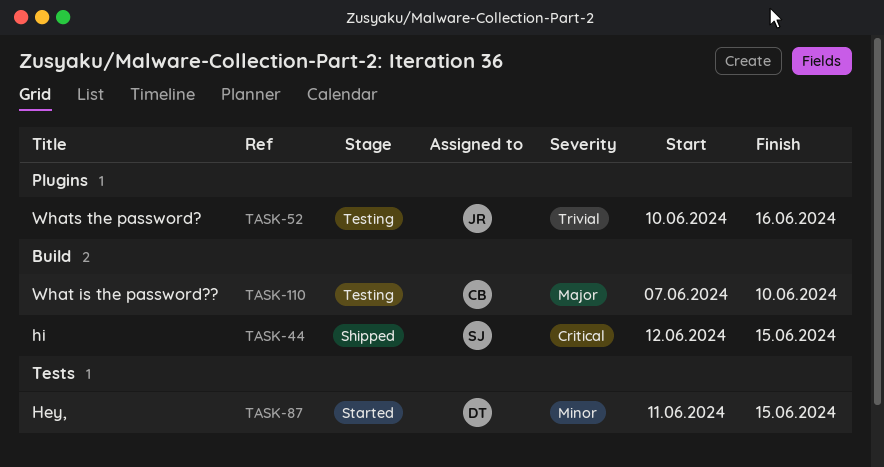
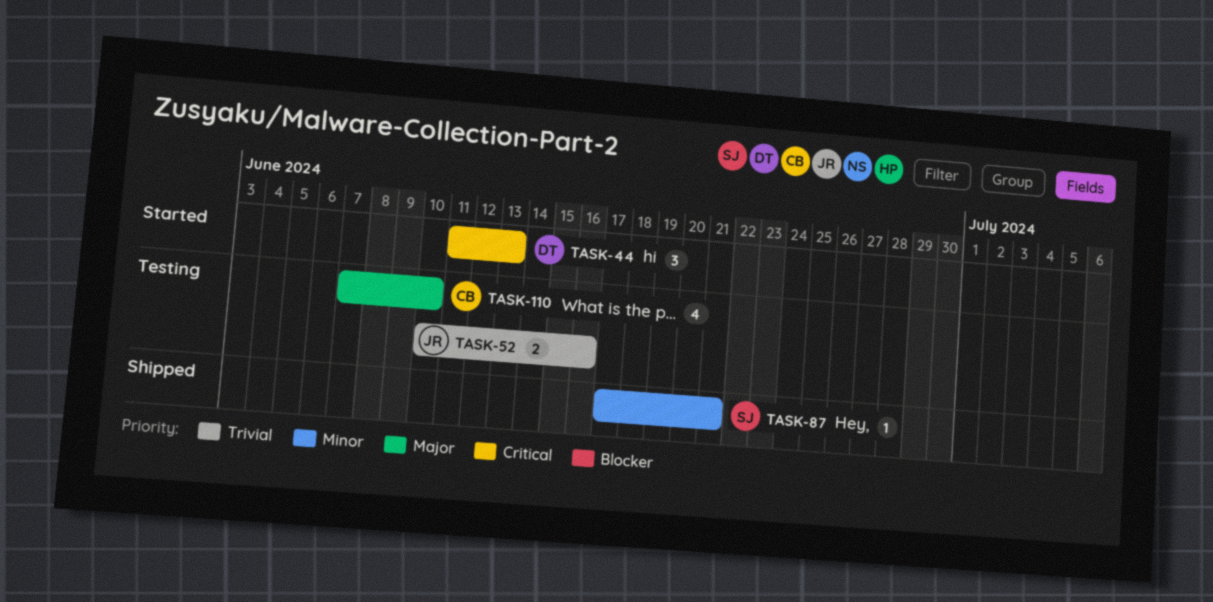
TASK-44, status: Shipped -> Started
TASK-44, owner: SJ -> DT
TASK-44, start: Jun 12 -> Jun 11
TASK-44, due: Jun 15 -> Jun 13
TASK-87, status: Started -> Shipped
TASK-87, owner: DT -> SJ
TASK-87, start: Jun 11 -> Jun 17
TASK-87, due: Jun 15 -> Jun 21

